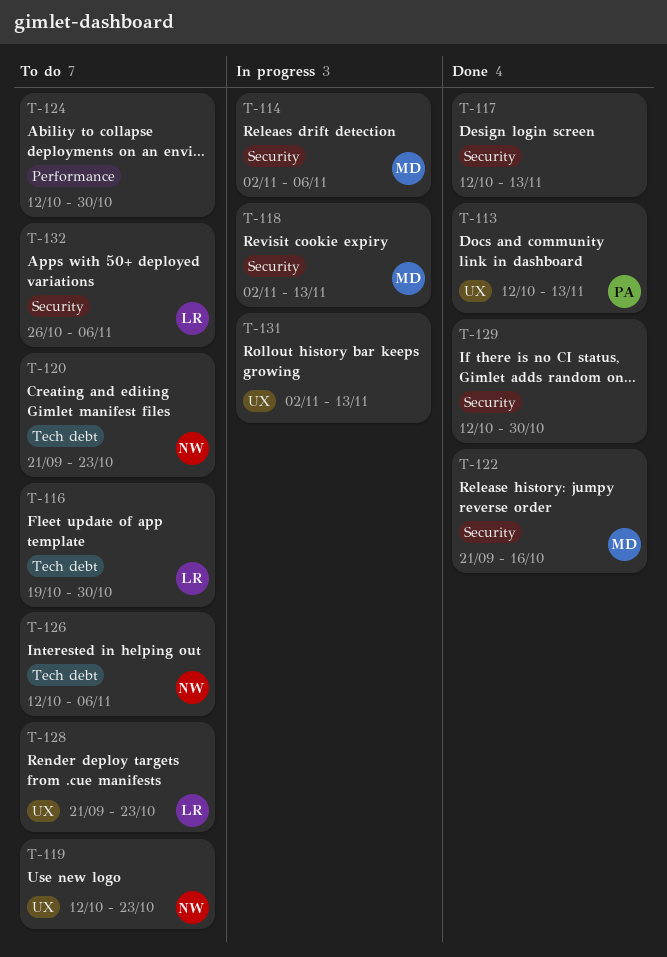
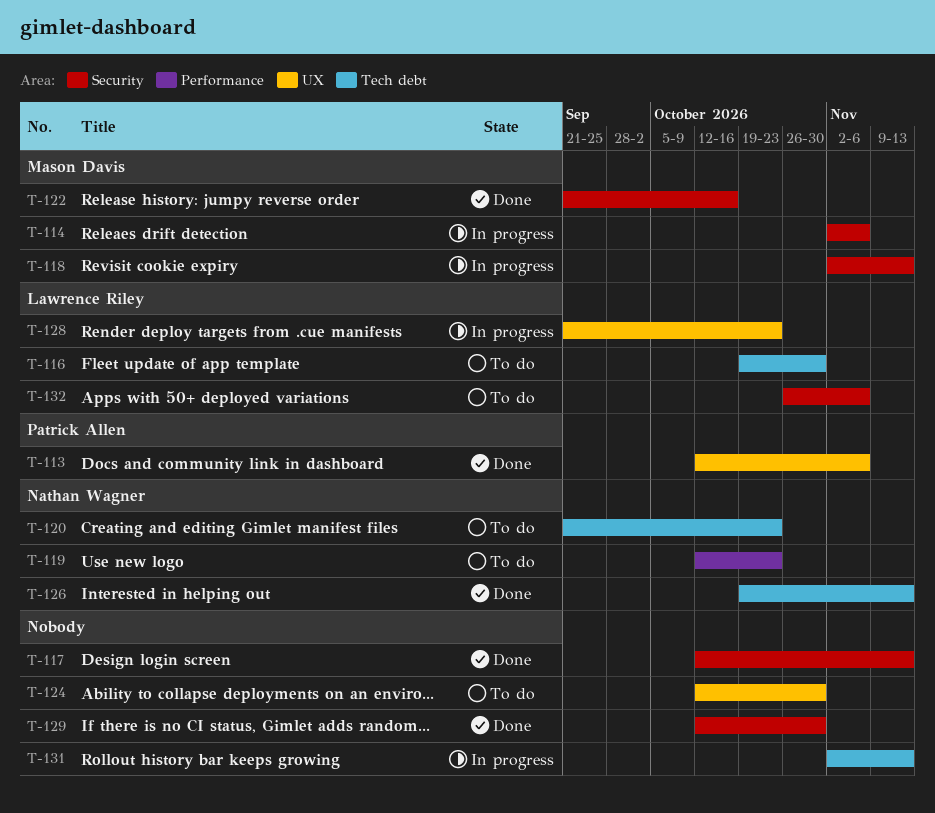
T-113, due: Nov 13 -> Nov 6
T-119, label: UX -> Performance
T-124, label: Performance -> UX
T-126, status: To do -> Done
T-126, start: Oct 12 -> Oct 19
T-126, due: Nov 6 -> Nov 13
T-128, status: To do -> In progress
T-131, label: UX -> Tech debt

